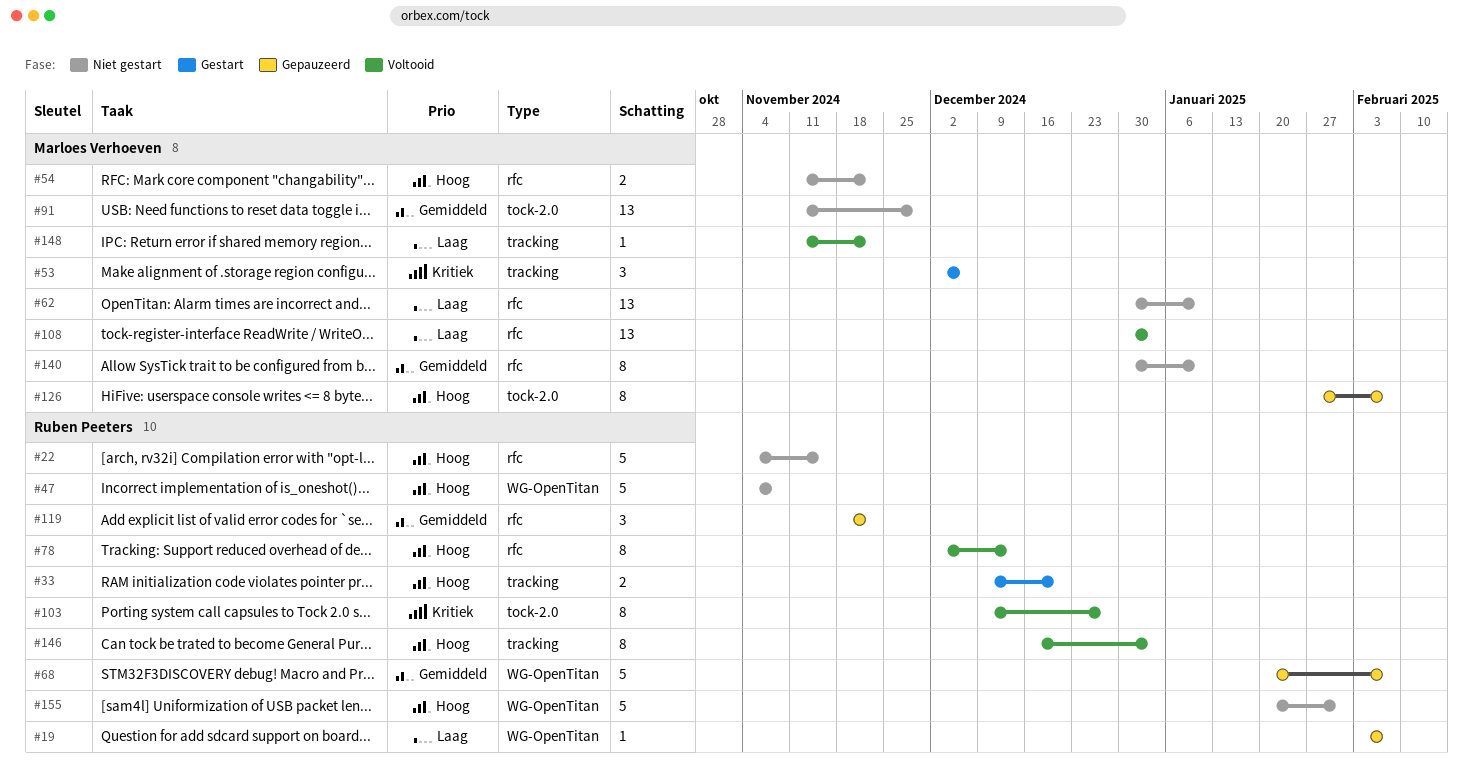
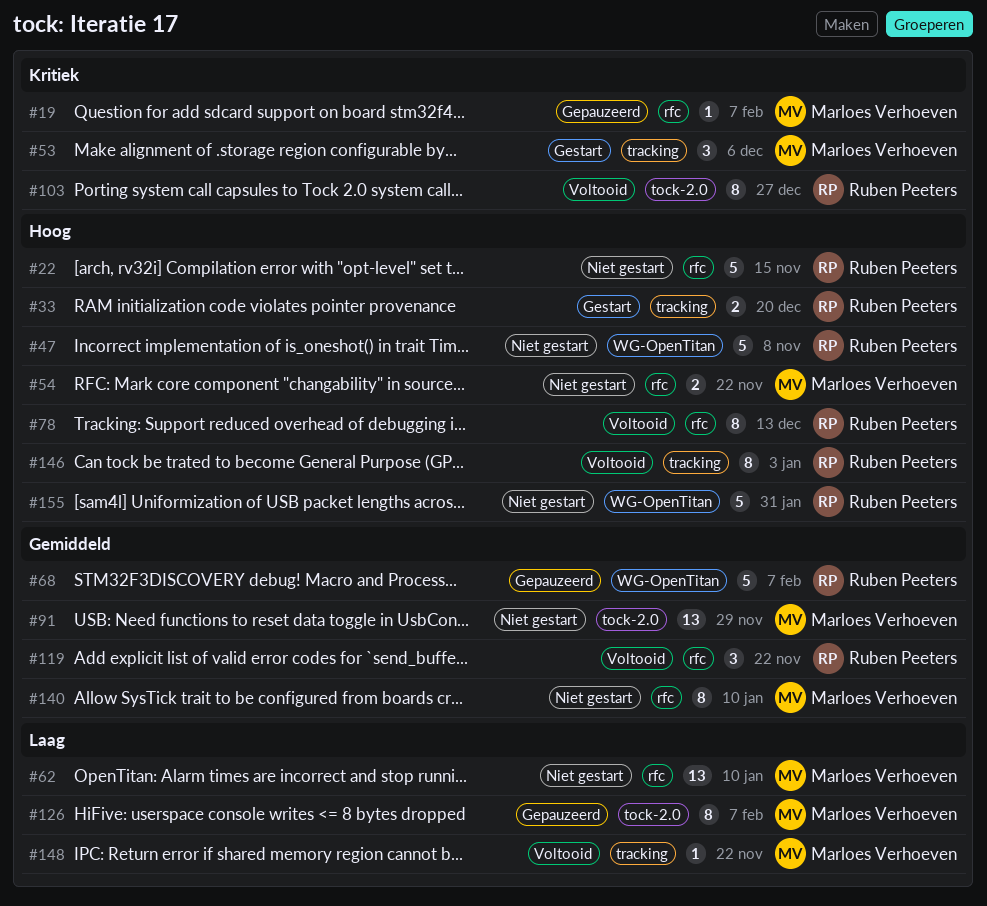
#19, owner: Ruben Peeters -> Marloes Verhoeven
#19, priority: Laag -> Kritiek
#19, label: WG-OpenTitan -> rfc
#108: present -> none
#119, status: Gepauzeerd -> Voltooid
#126, priority: Hoog -> Laag

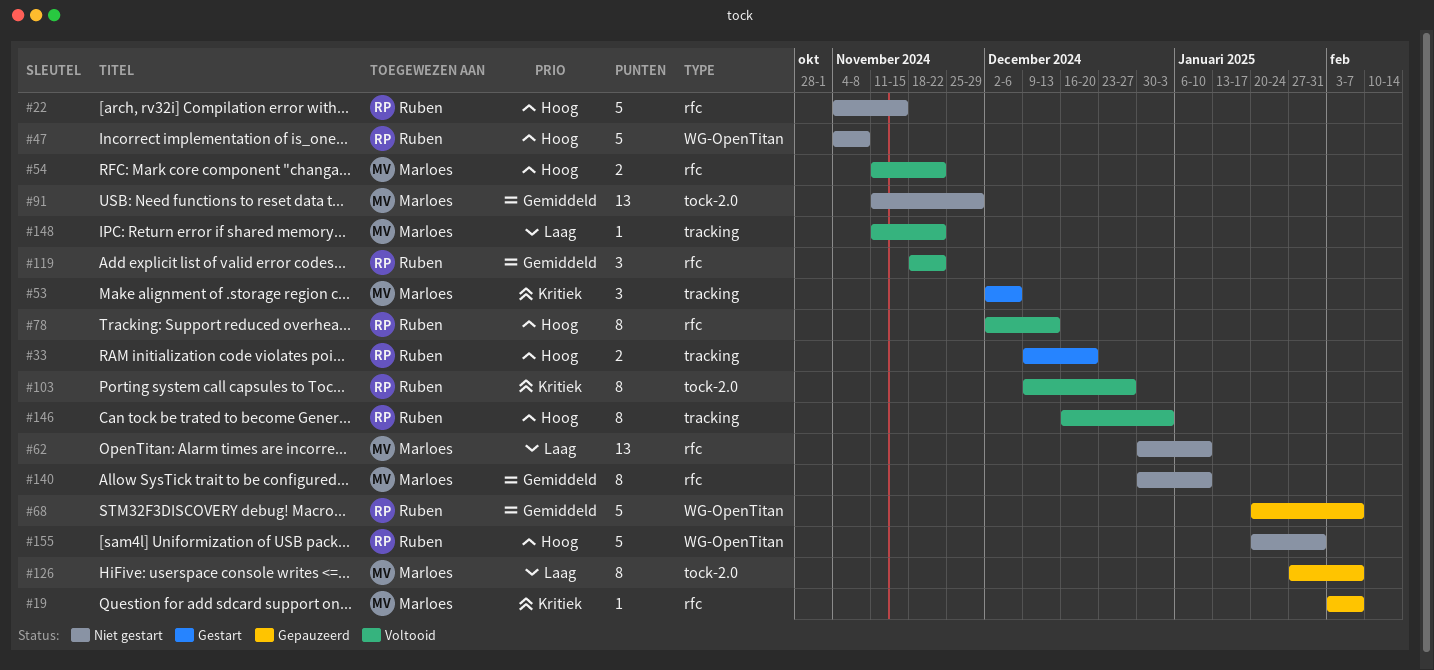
#54, status: Niet gestart -> Voltooid

